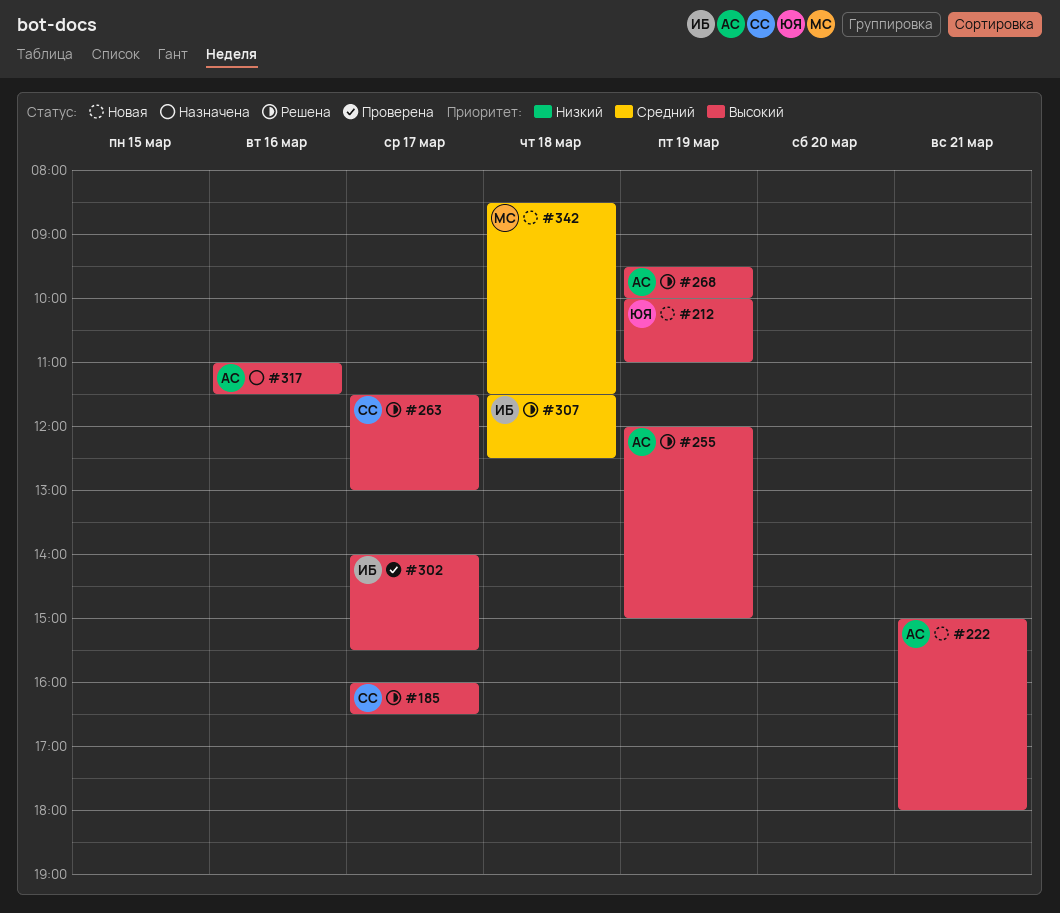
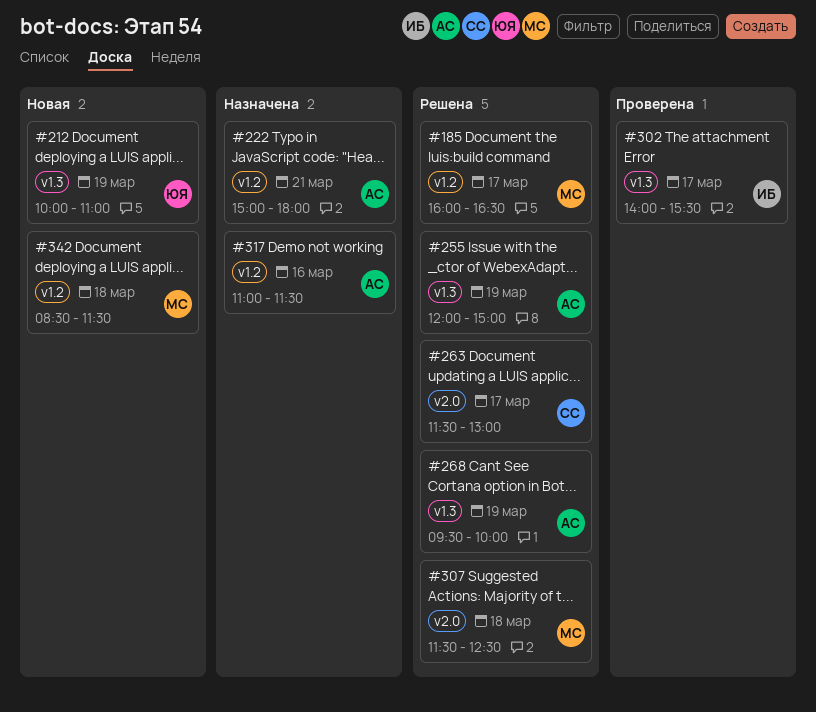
#185, owner: СС -> МС
#222, status: Новая -> Назначена
#307, owner: ИБ -> МС

